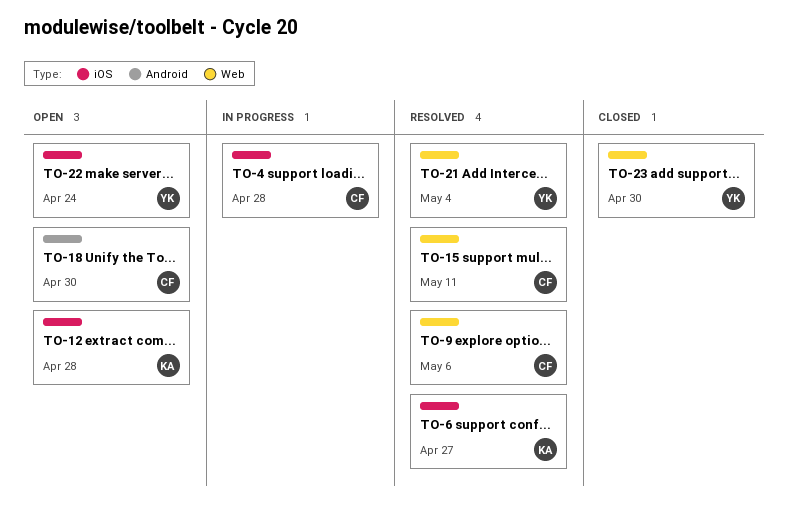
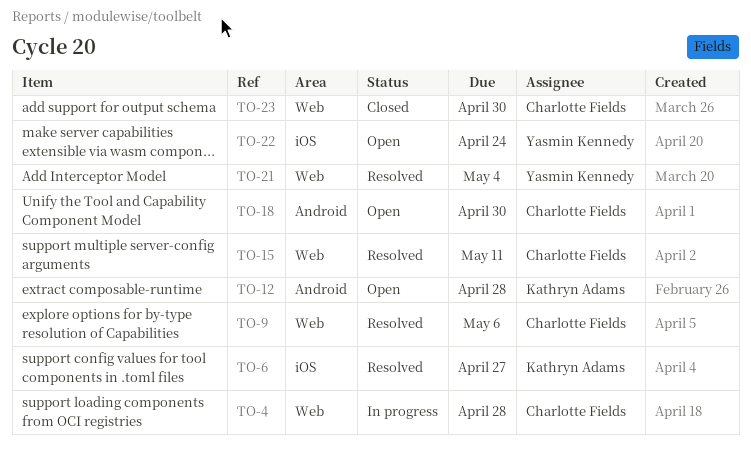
TO-4, label: iOS -> Web
TO-12, label: iOS -> Android
TO-23, owner: Yasmin Kennedy -> Charlotte Fields

